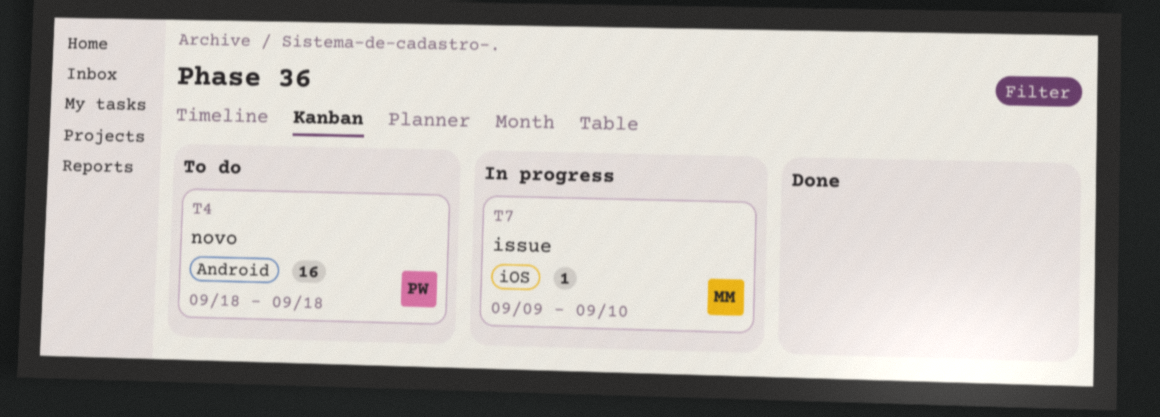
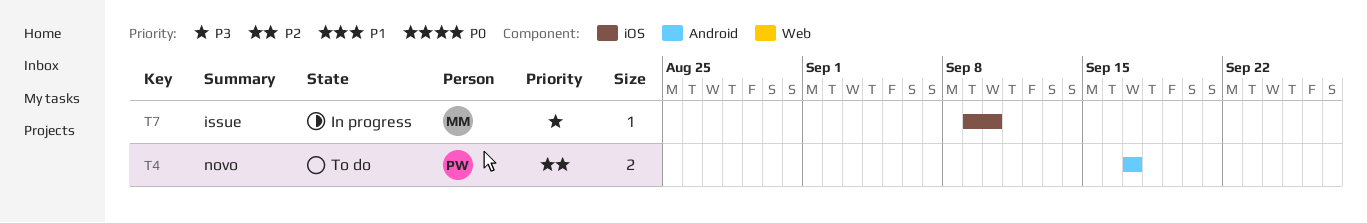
T4, estimate: 16 -> 2
T4, start: Sep 18 -> Sep 17
T4, due: Sep 18 -> Sep 17

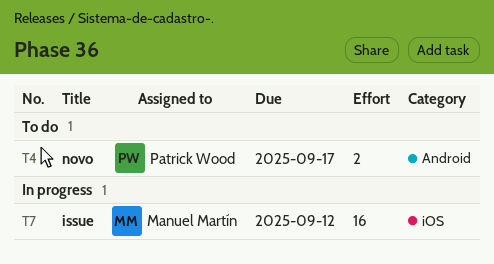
T7, estimate: 1 -> 16
T7, due: Sep 10 -> Sep 12

